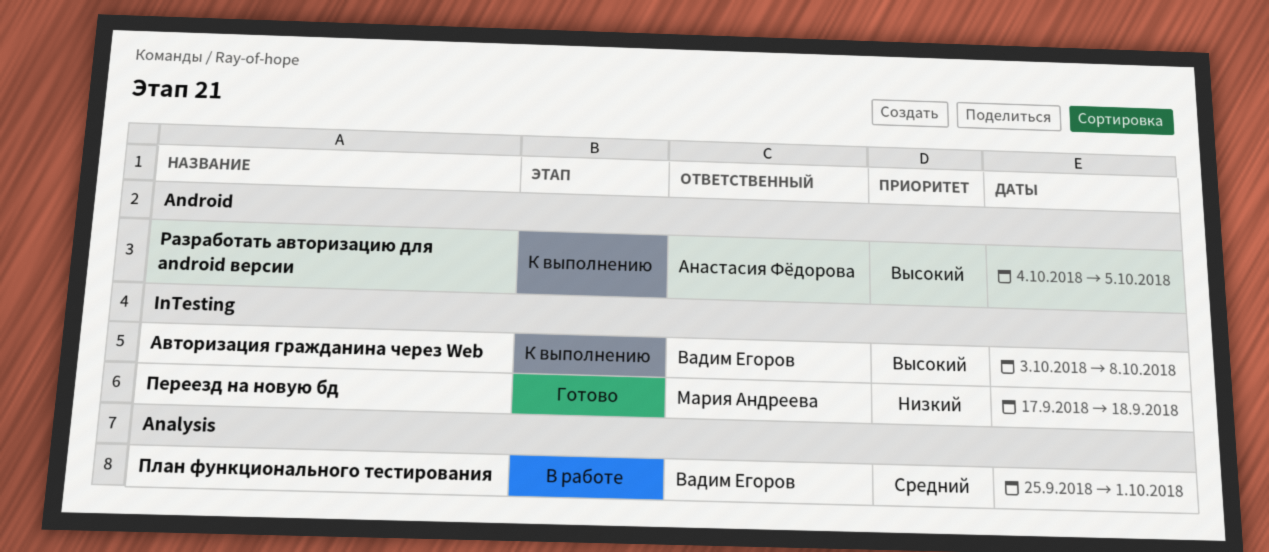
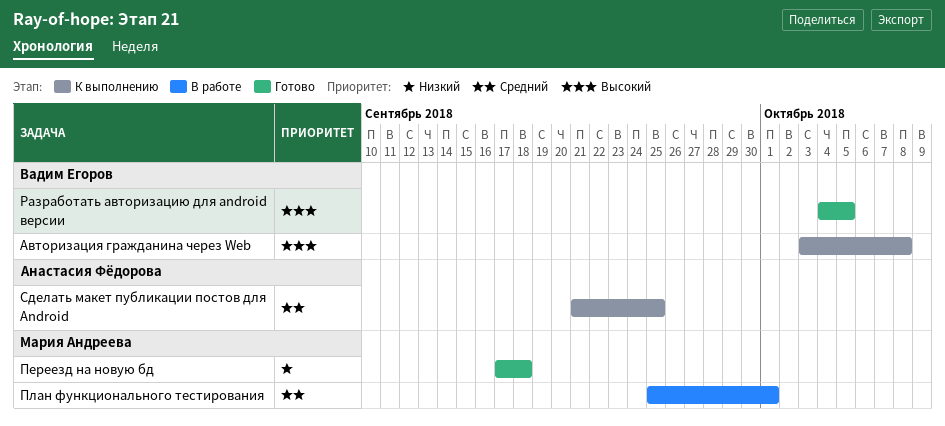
План функционального тестирования, owner: Вадим Егоров -> Мария Андреева
Разработать авторизацию для android версии, status: К выполнению -> Готово
Разработать авторизацию для android версии, owner: Анастасия Фёдорова -> Вадим Егоров
Сделать макет публикации постов для Android: none -> present

